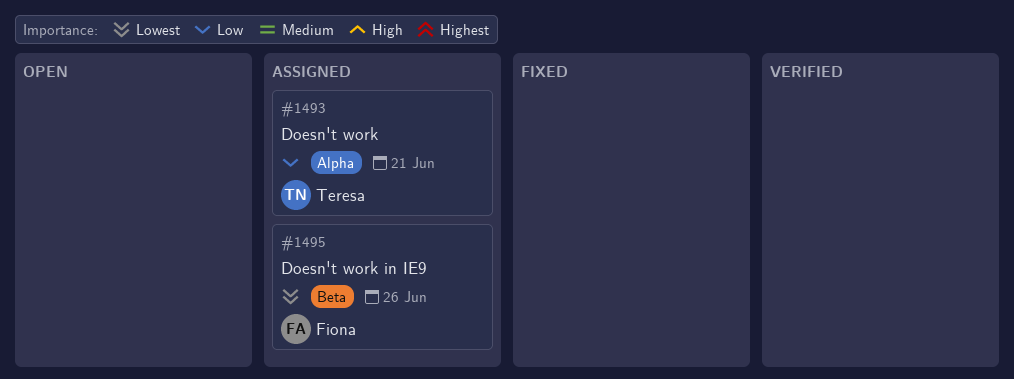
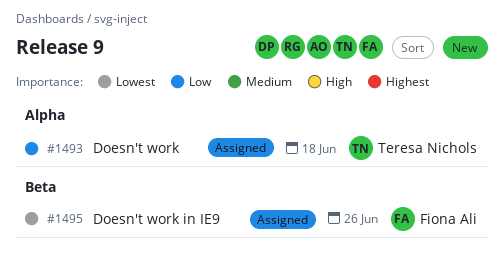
#1493, due: Jun 21 -> Jun 18

